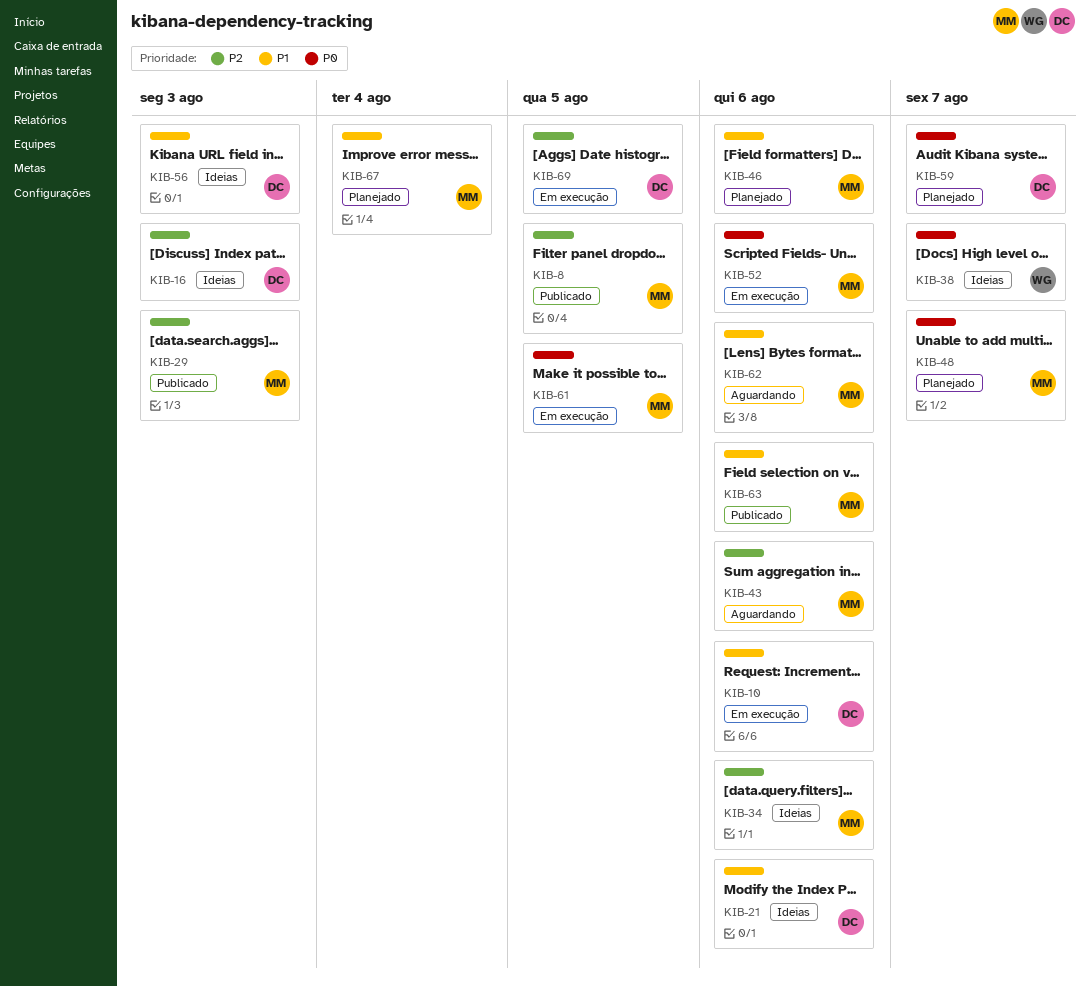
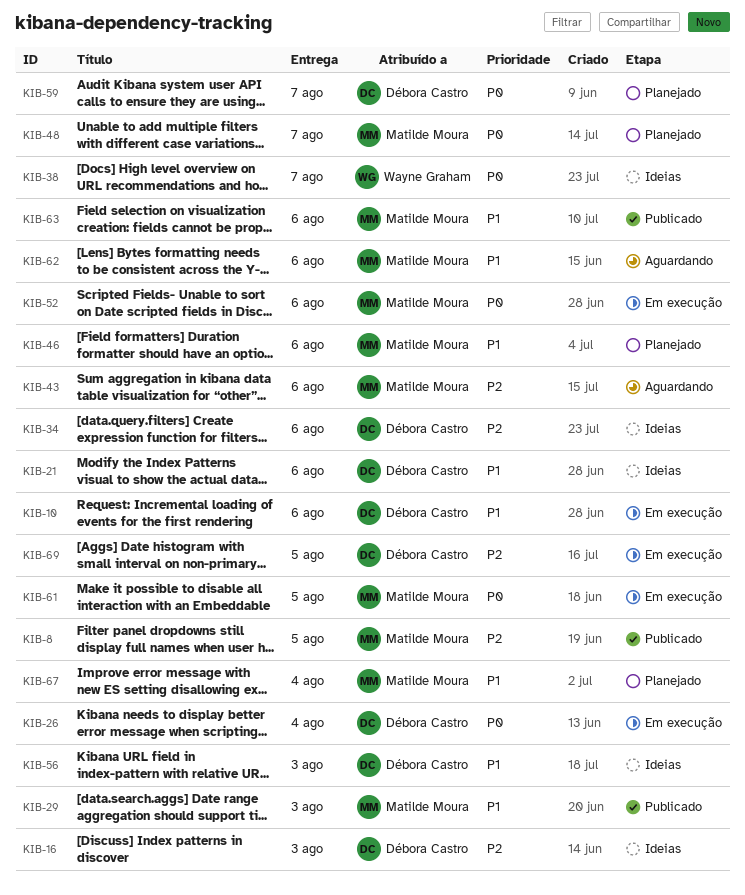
KIB-26: none -> present
KIB-29, priority: P2 -> P1
KIB-34, owner: Matilde Moura -> Débora Castro

